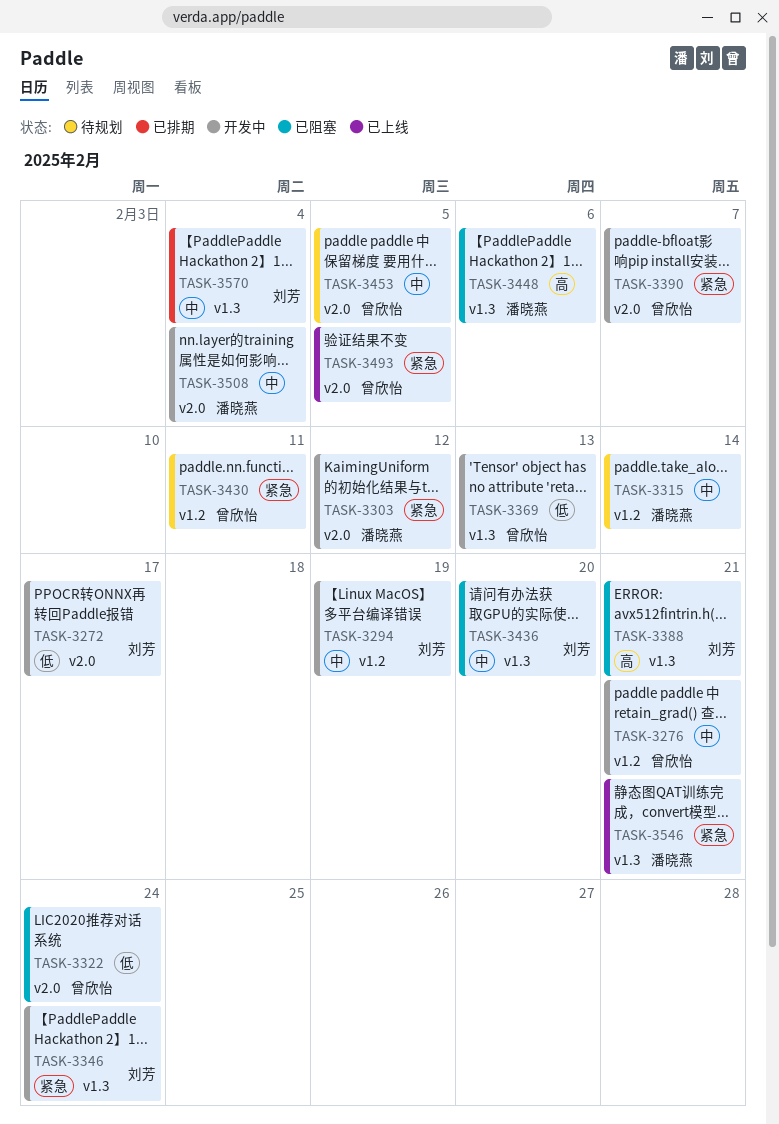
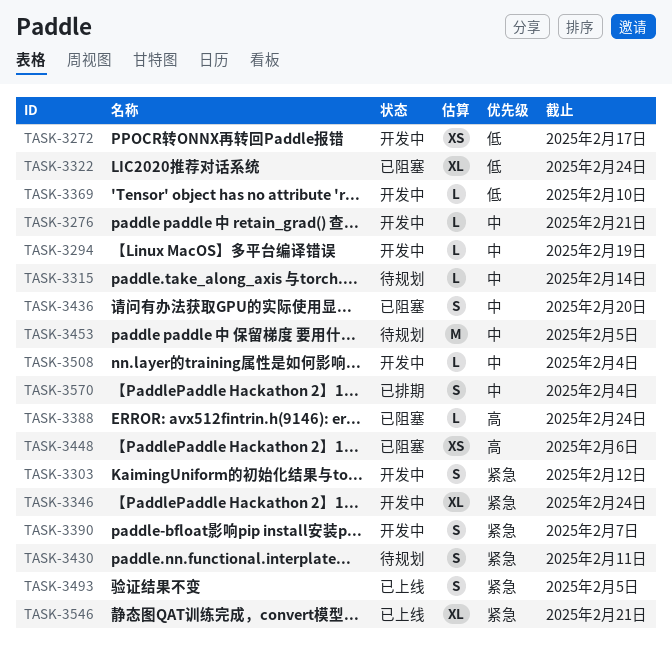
TASK-3369, due: Feb 13 -> Feb 10
TASK-3388, due: Feb 21 -> Feb 24

